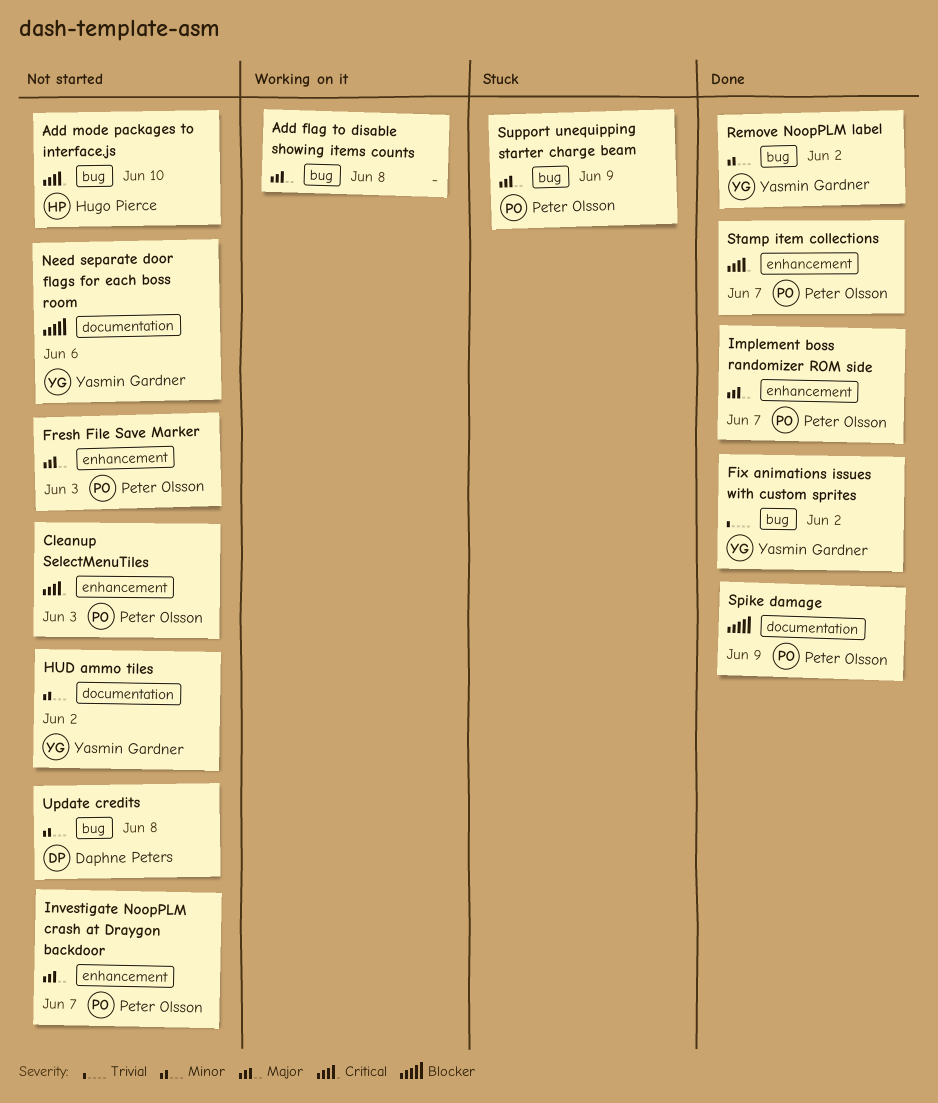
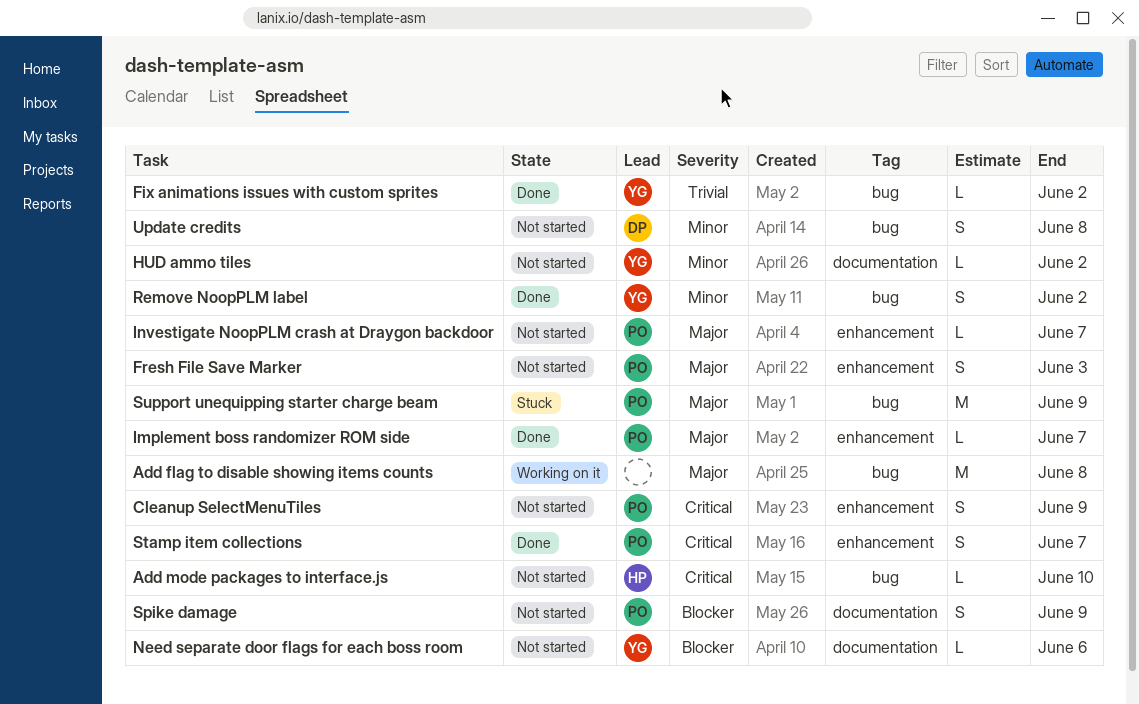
Cleanup SelectMenuTiles, due: Jun 3 -> Jun 9
Spike damage, status: Done -> Not started

